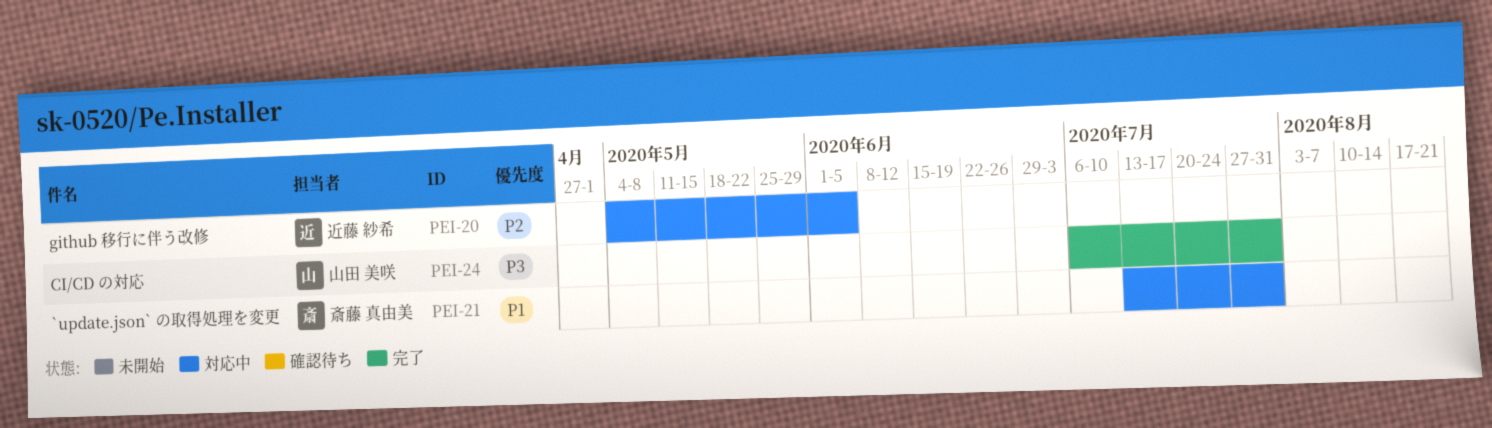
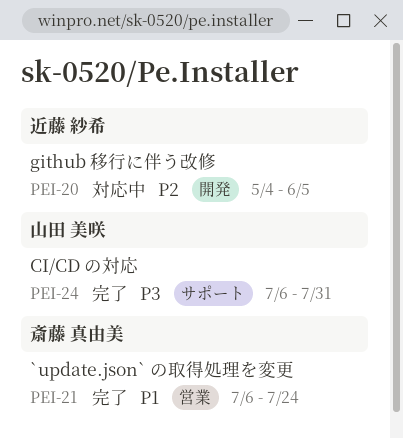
PEI-21, status: 対応中 -> 完了
PEI-21, start: Jul 13 -> Jul 6
PEI-21, due: Jul 31 -> Jul 24

